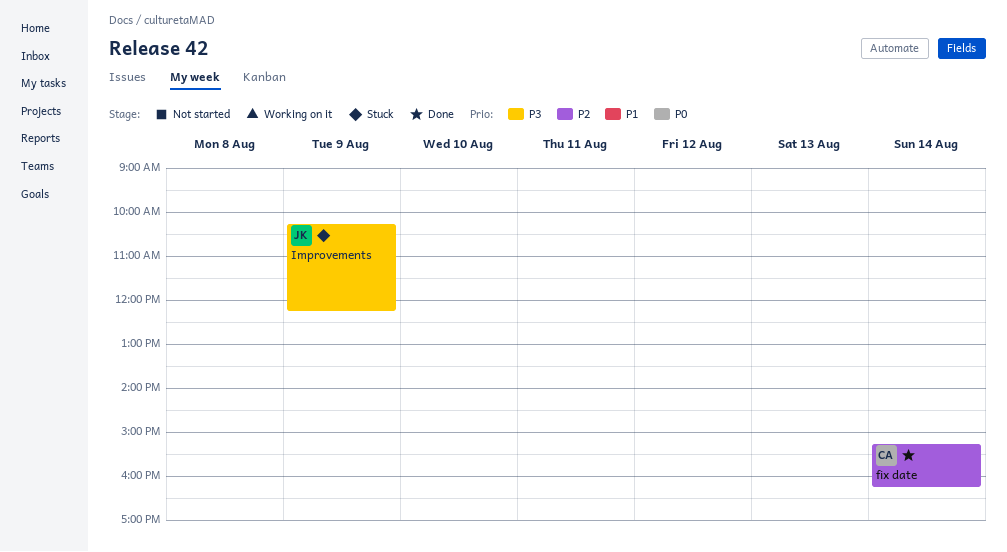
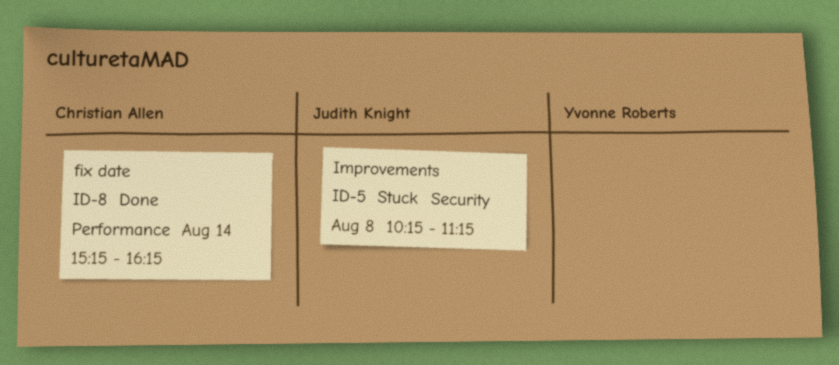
Improvements, day: Aug 9 -> Aug 8
Improvements, ends: 12:15 -> 11:15

